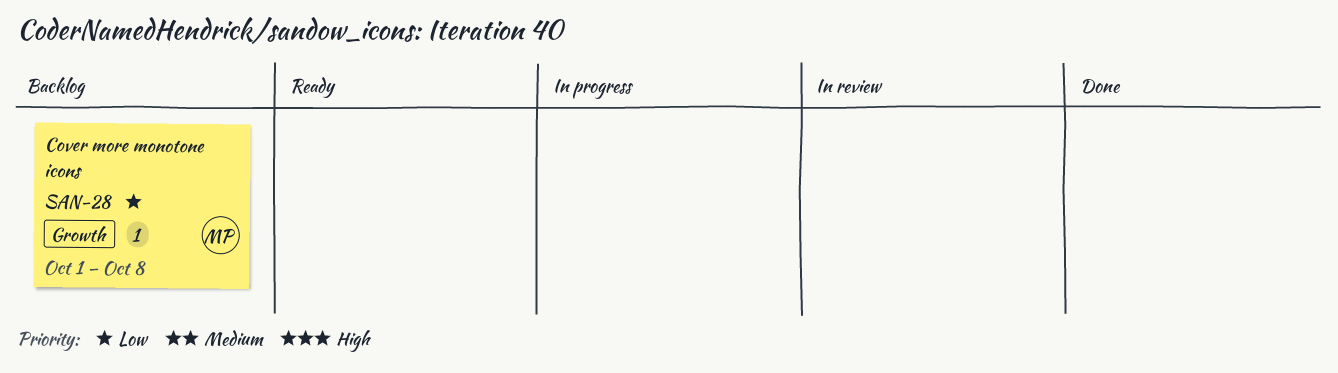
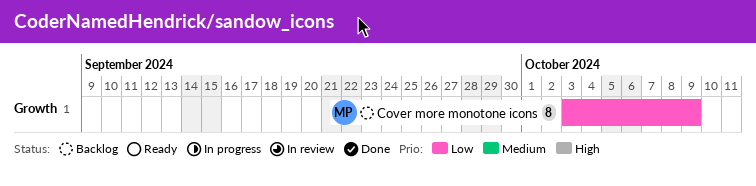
Cover more monotone icons, estimate: 1 -> 8
Cover more monotone icons, start: Oct 1 -> Oct 3
Cover more monotone icons, due: Oct 8 -> Oct 9

